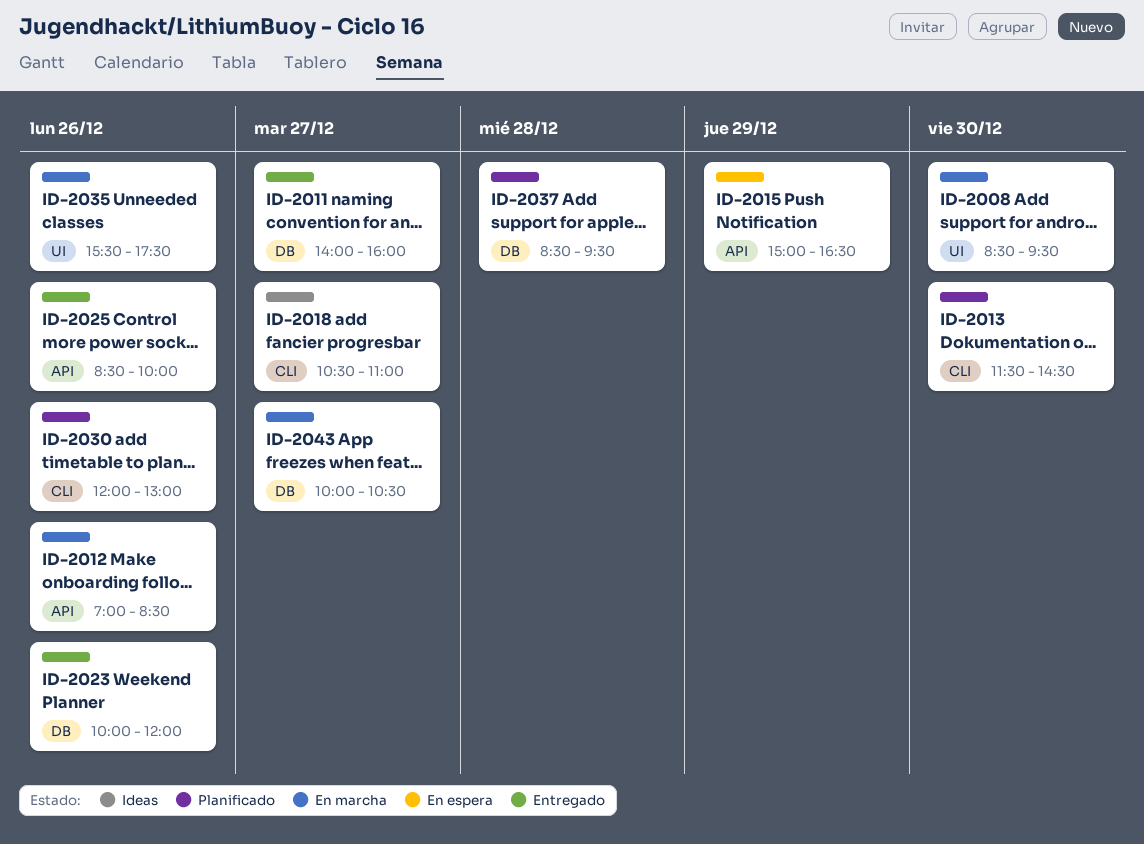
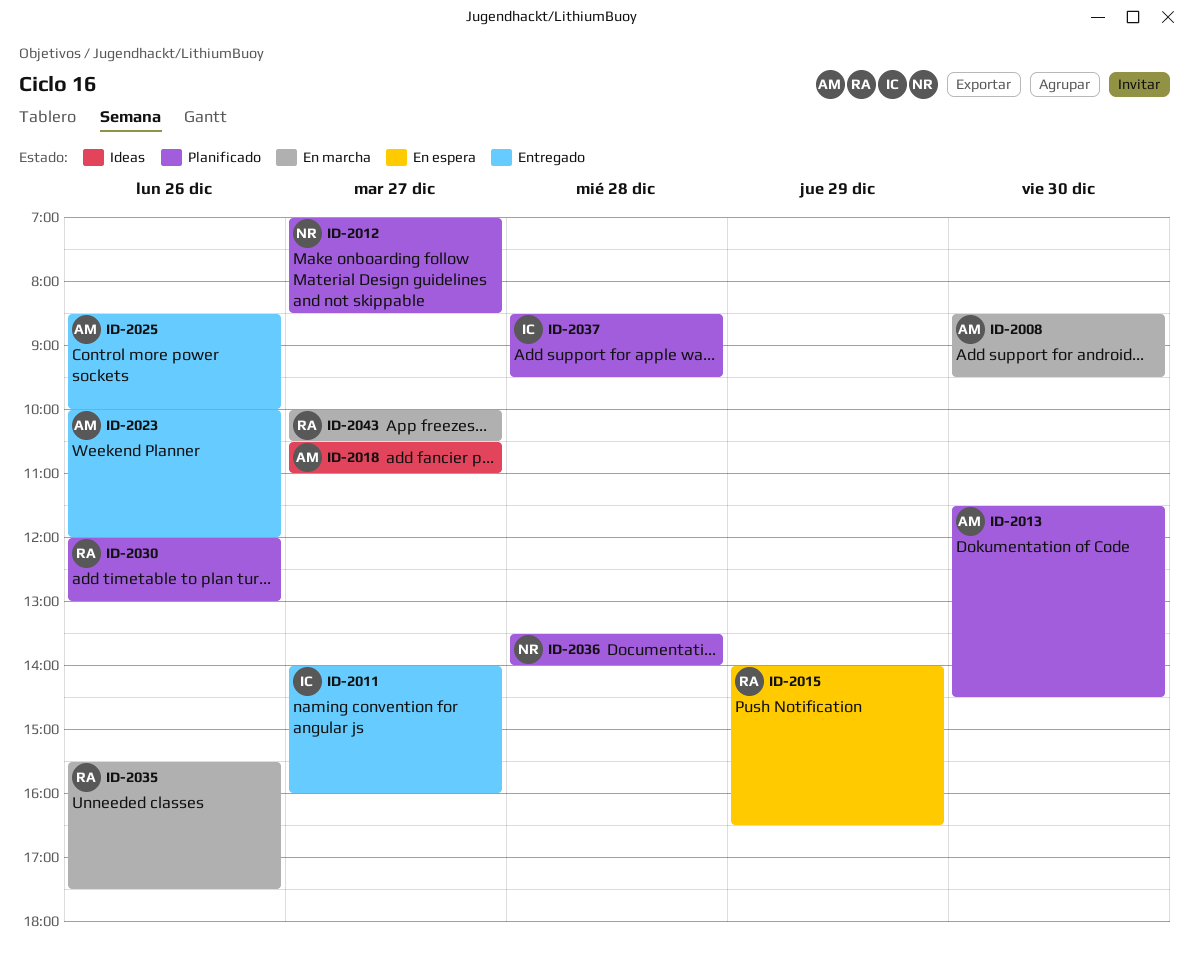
ID-2012, status: En marcha -> Planificado
ID-2012, day: Dec 26 -> Dec 27
ID-2015, begins: 15:00 -> 14:00
ID-2036: none -> present

